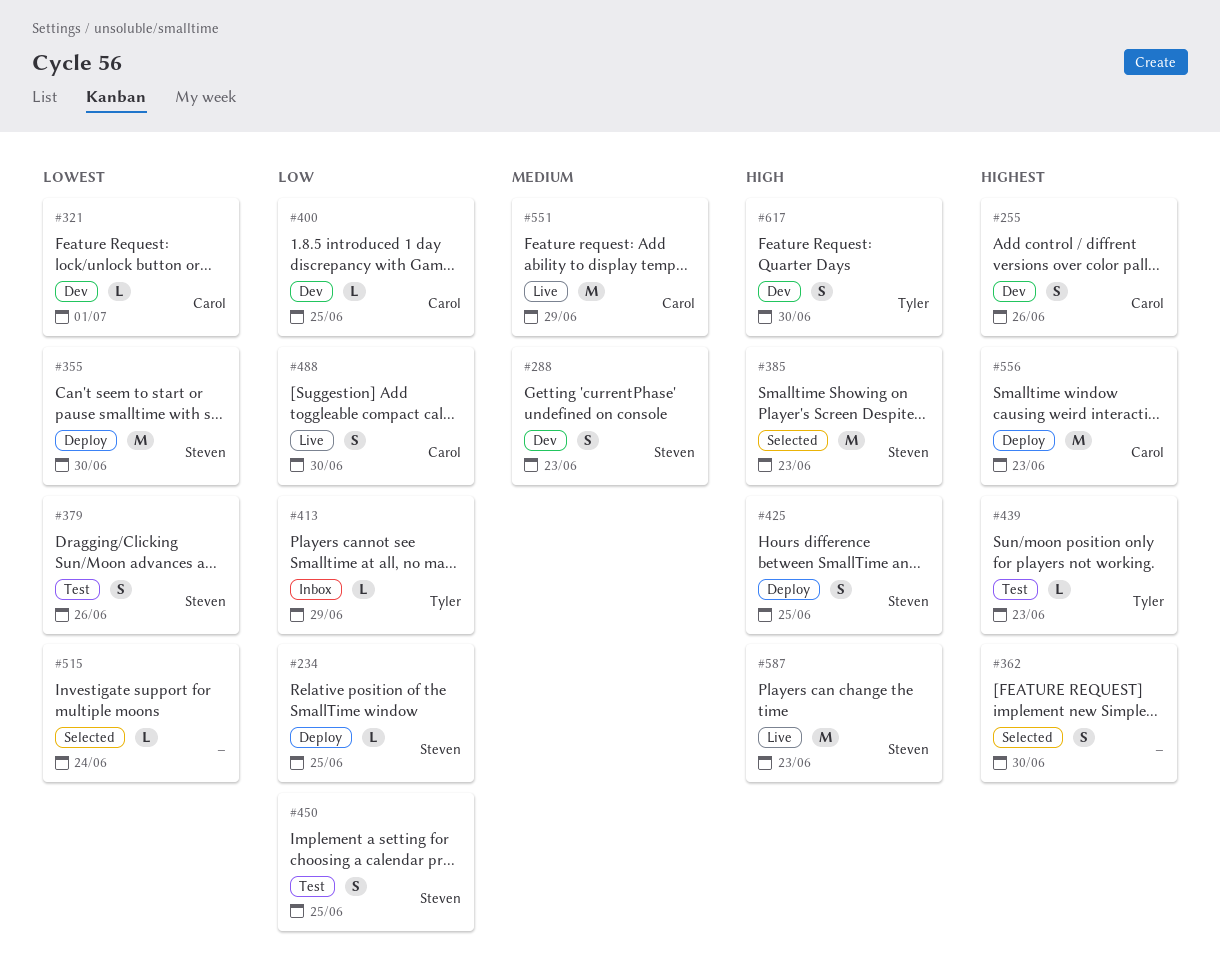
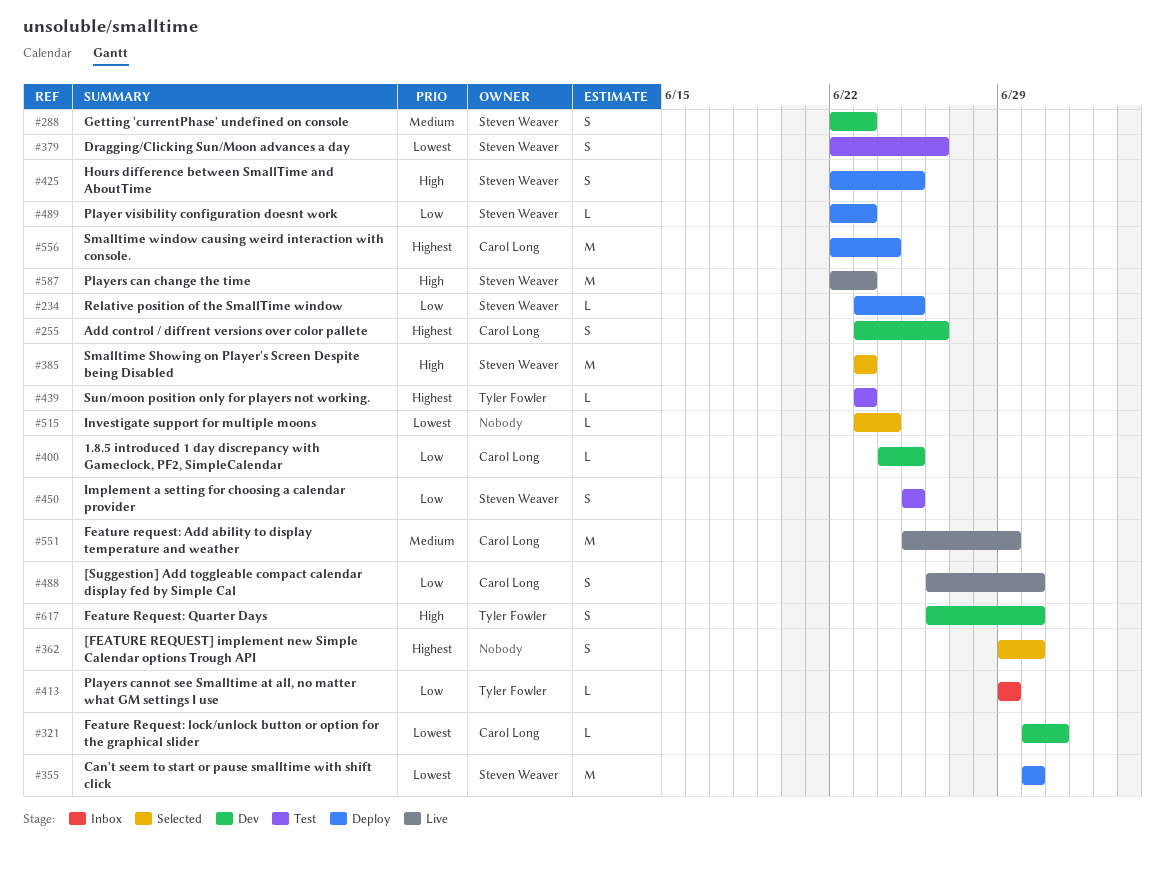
#489: none -> present
#556, due: Jun 23 -> Jun 24

